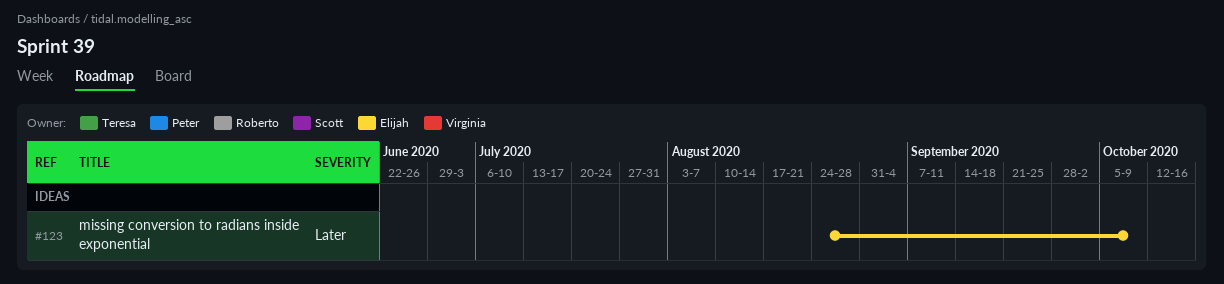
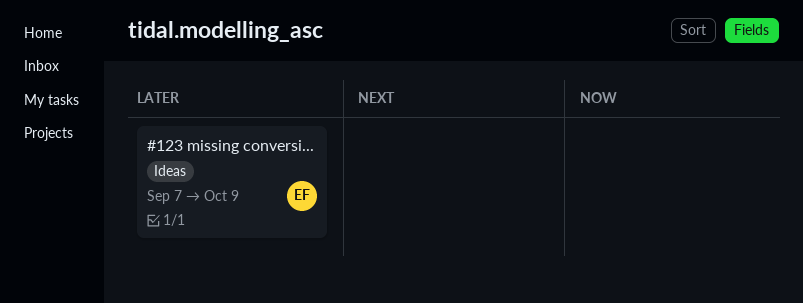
#123, start: Aug 24 -> Sep 7

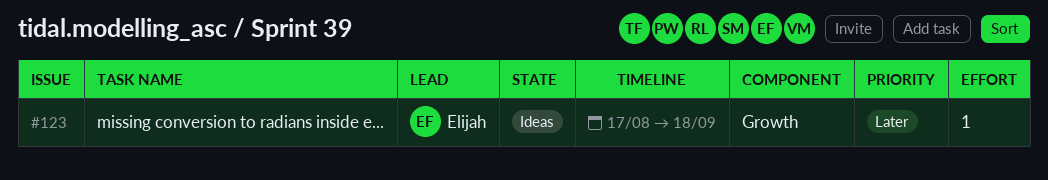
#123, start: Sep 7 -> Aug 17
#123, due: Oct 9 -> Sep 18

